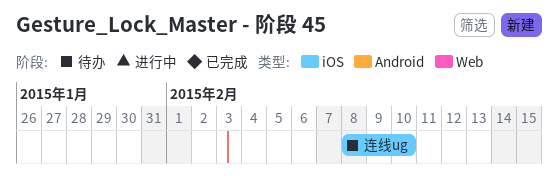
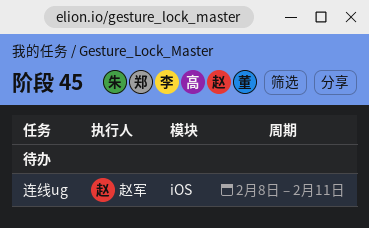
连线ug, due: Feb 10 -> Feb 11

